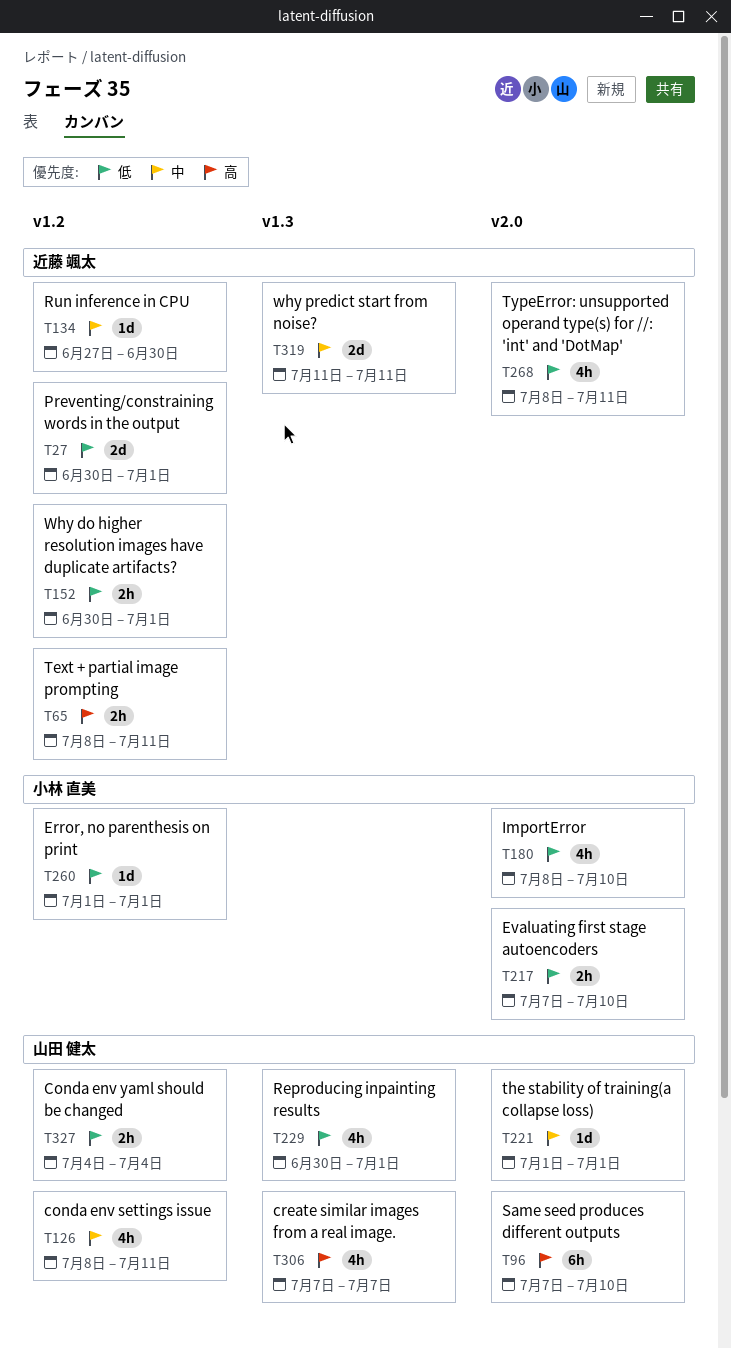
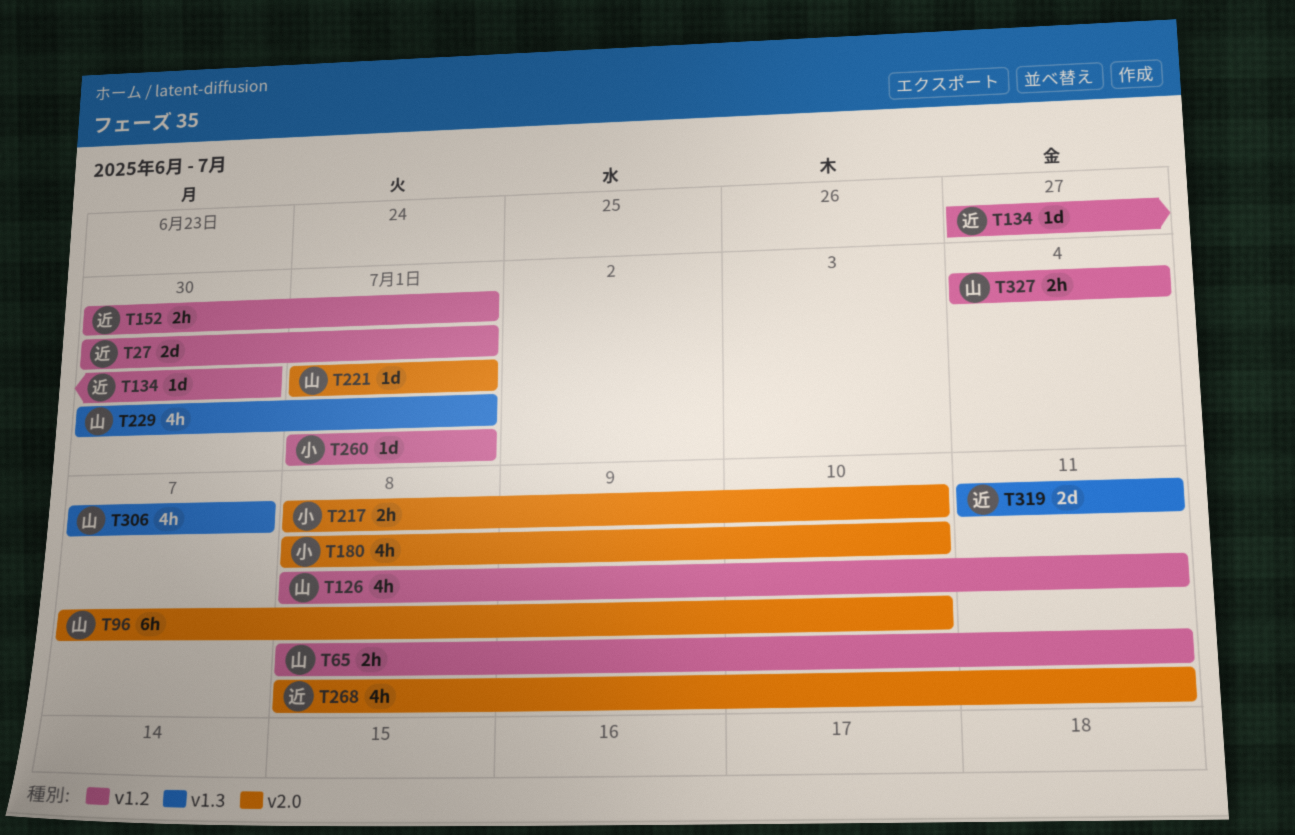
T65, owner: 近藤 颯太 -> 山田 健太
T217, start: Jul 7 -> Jul 8

